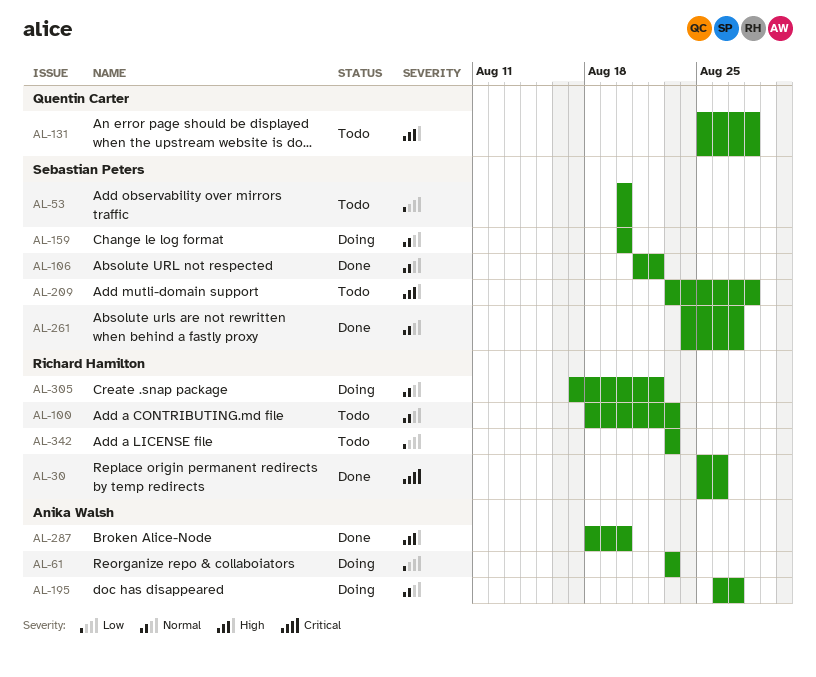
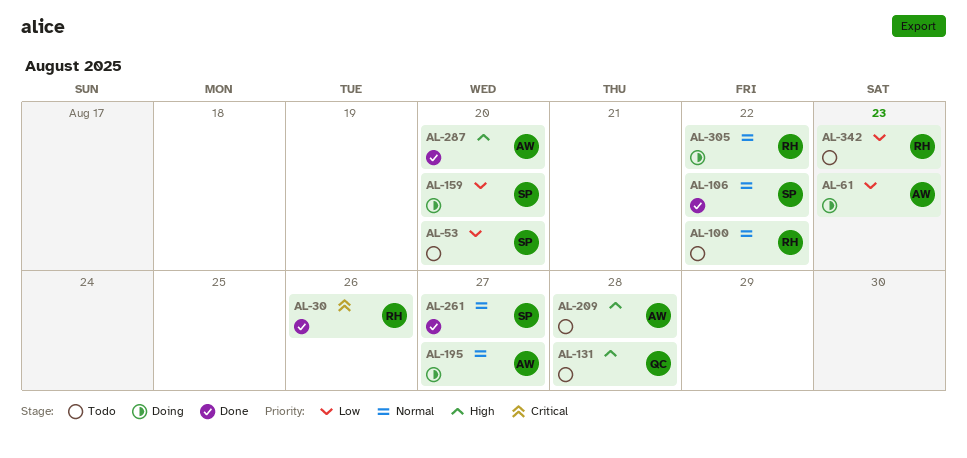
AL-100, due: Aug 23 -> Aug 22
AL-159, priority: Normal -> Low
AL-209, owner: Sebastian Peters -> Anika Walsh

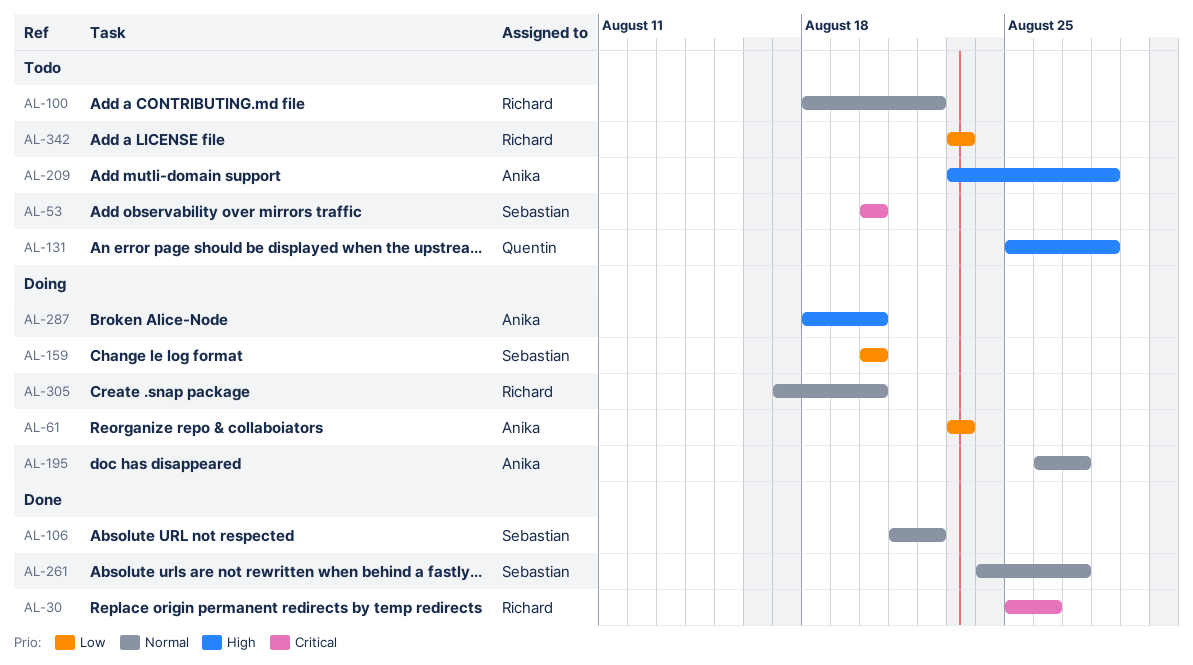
AL-53, priority: Low -> Critical
AL-287, status: Done -> Doing
AL-305, due: Aug 22 -> Aug 20

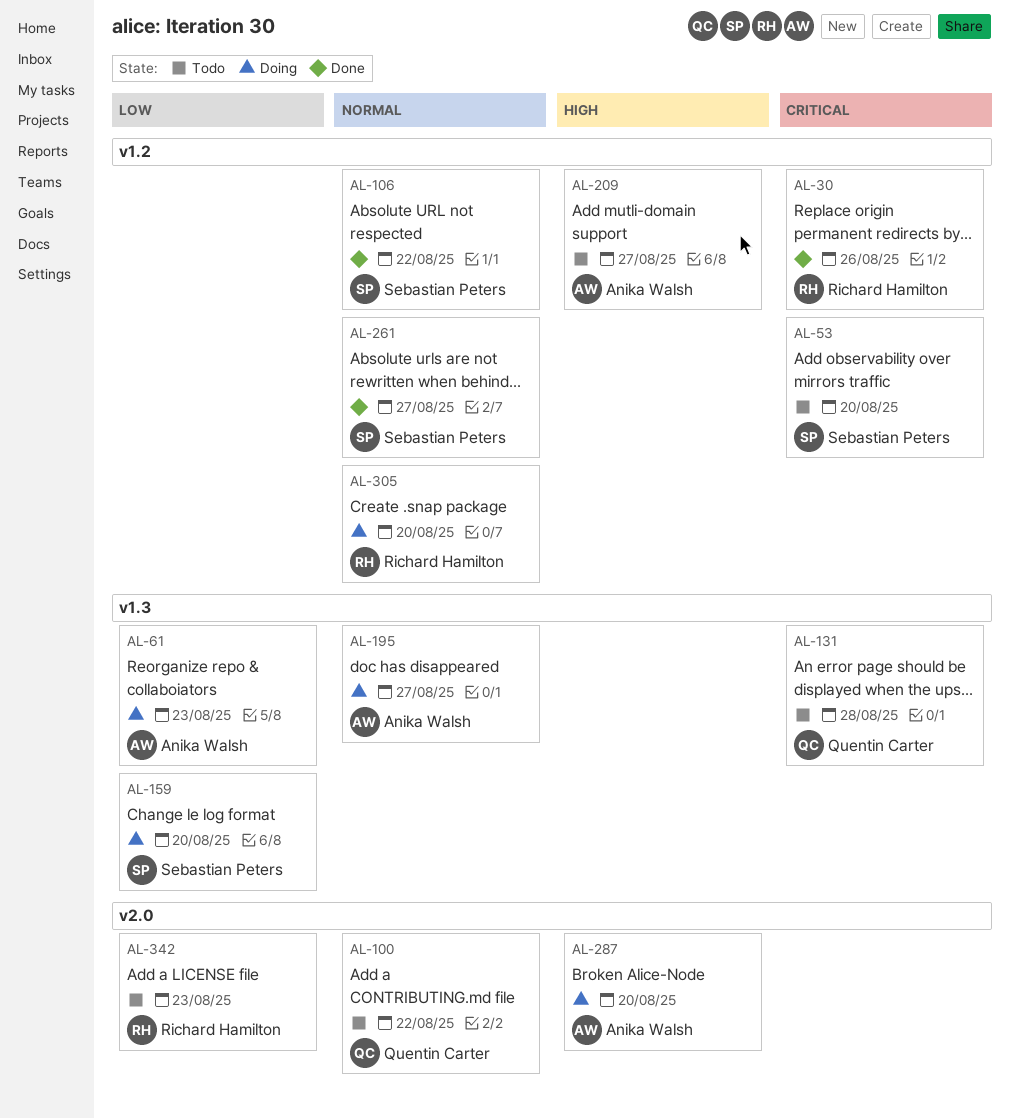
AL-100, owner: Richard Hamilton -> Quentin Carter
AL-131, priority: High -> Critical
AL-209, due: Aug 28 -> Aug 27

